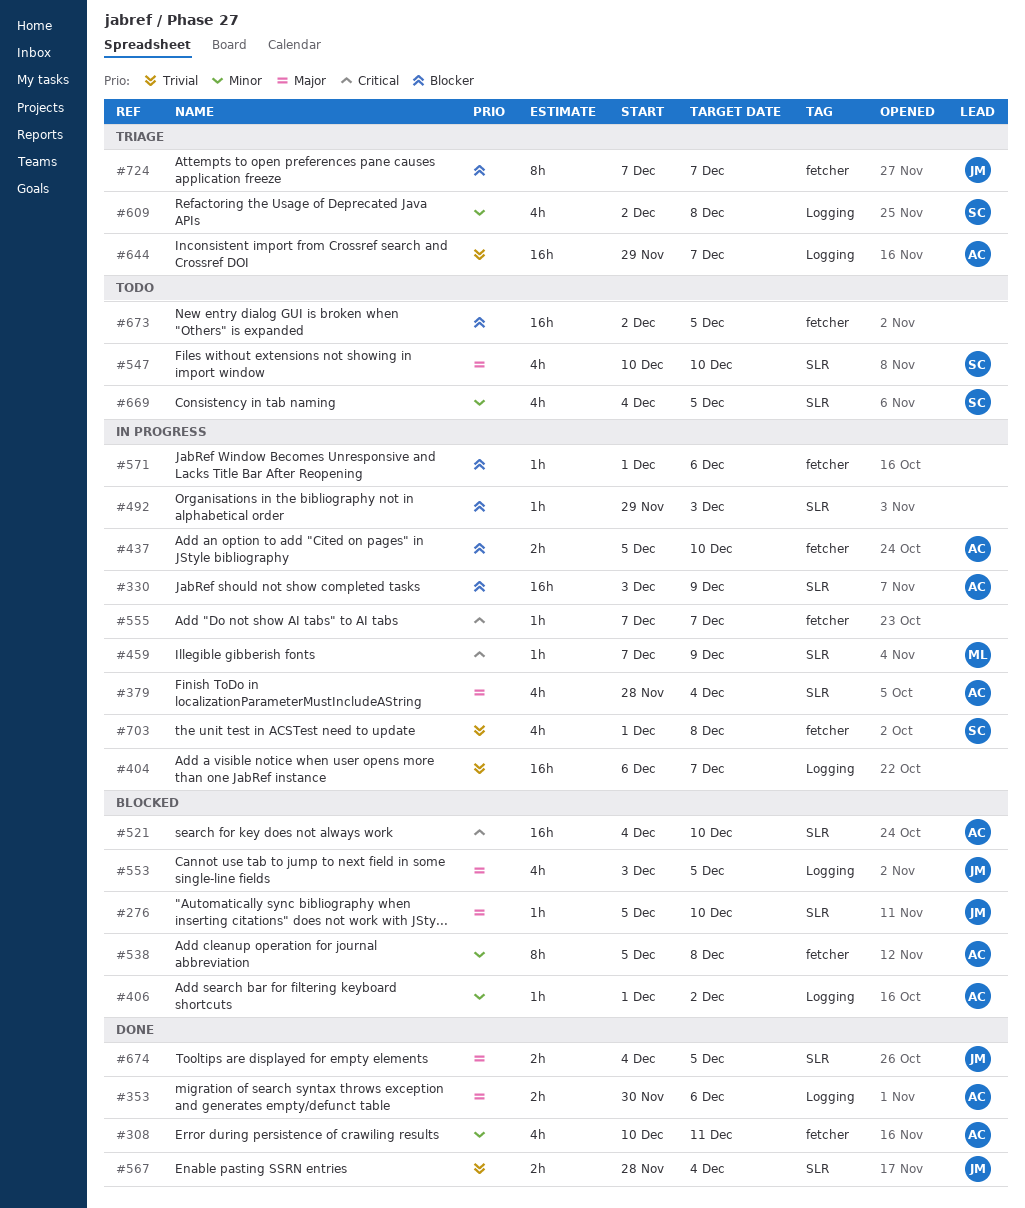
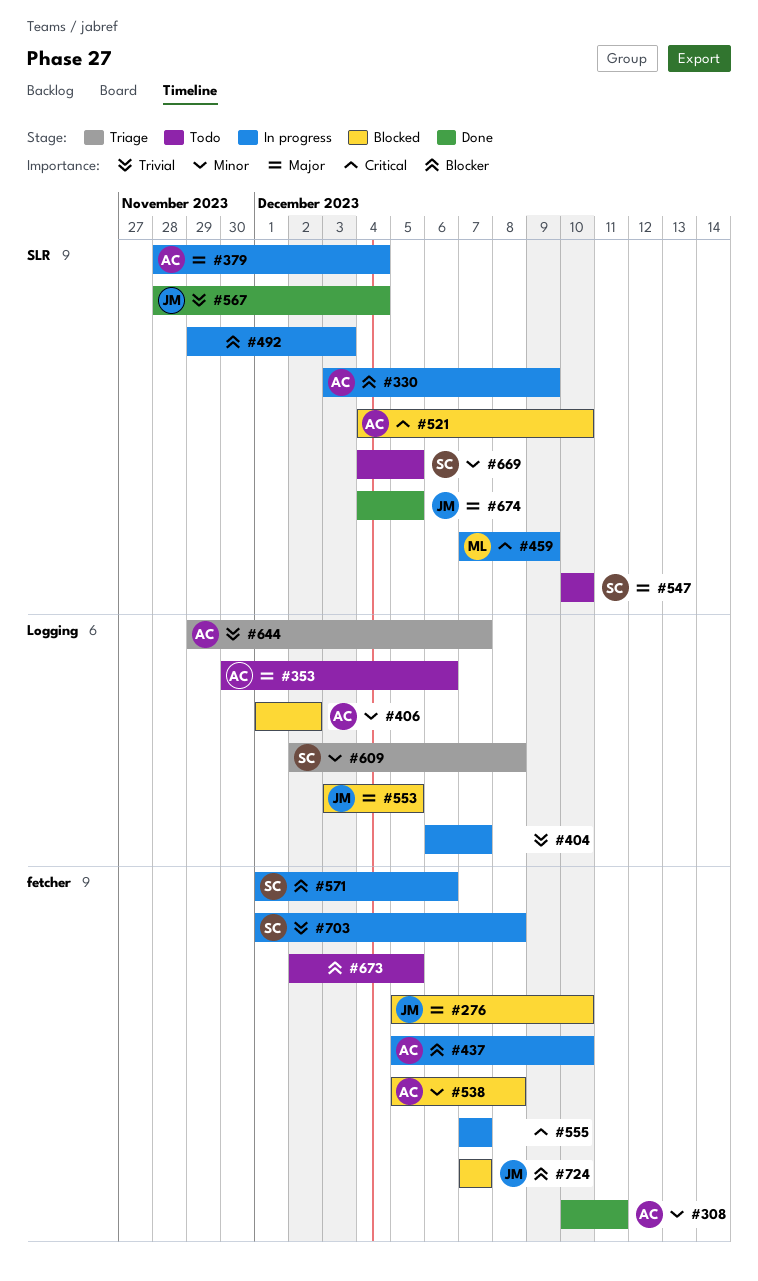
#276, label: SLR -> fetcher
#353, status: Done -> Todo
#571, owner: none -> SC
#724, status: Triage -> Blocked

